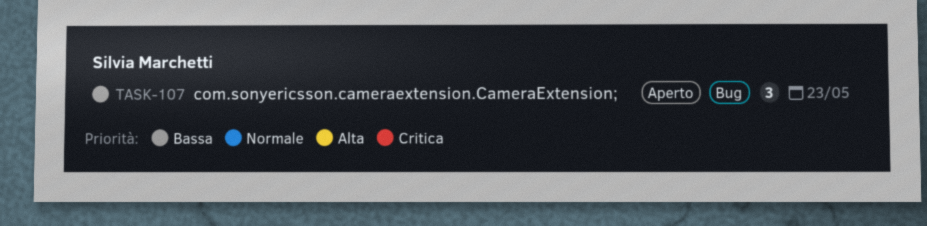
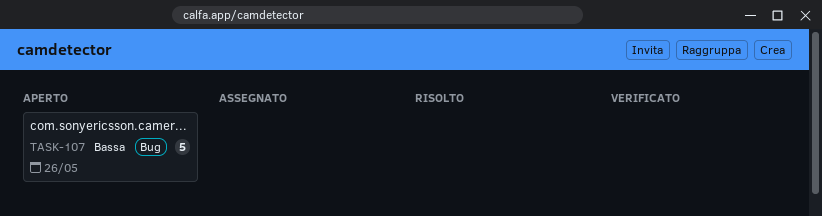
TASK-107, estimate: 3 -> 5
TASK-107, due: May 23 -> May 26

